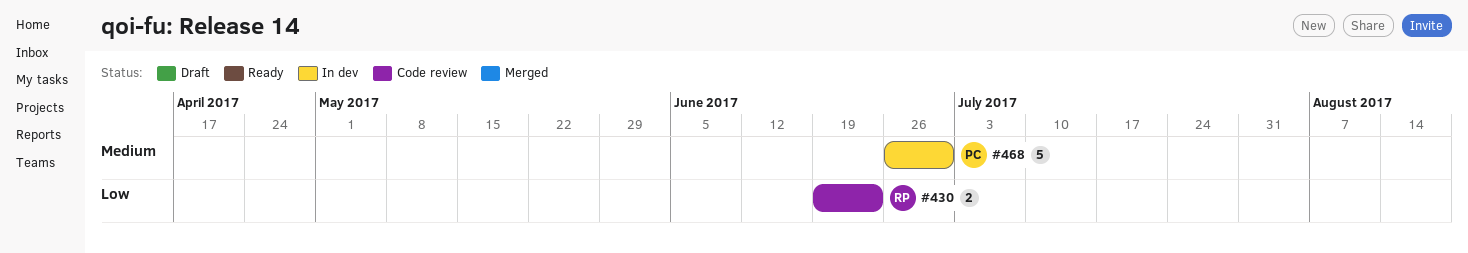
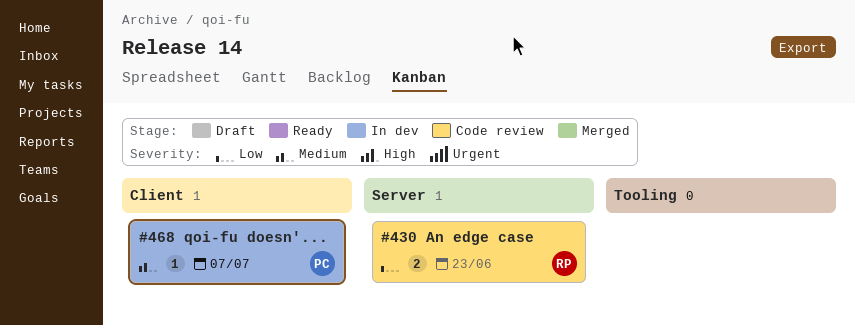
#468, estimate: 5 -> 1
#468, due: Jun 30 -> Jul 7

